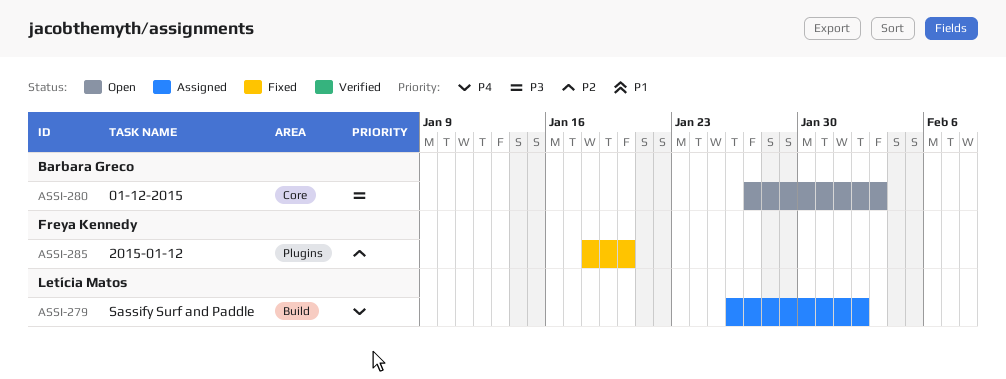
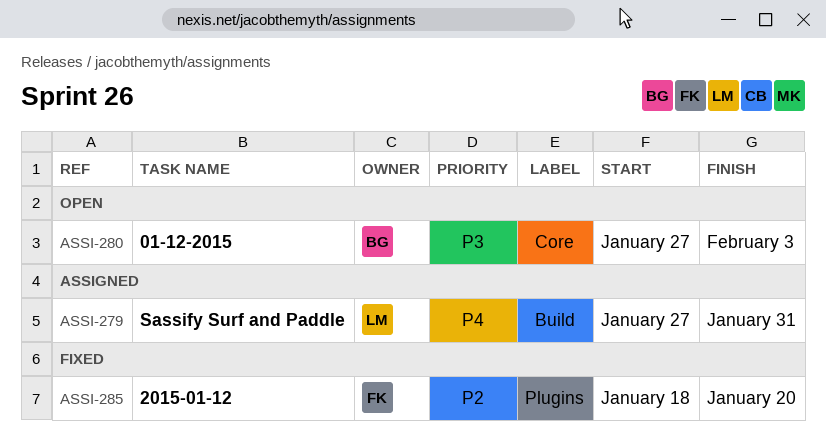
ASSI-279, start: Jan 26 -> Jan 27
ASSI-279, due: Feb 2 -> Jan 31

